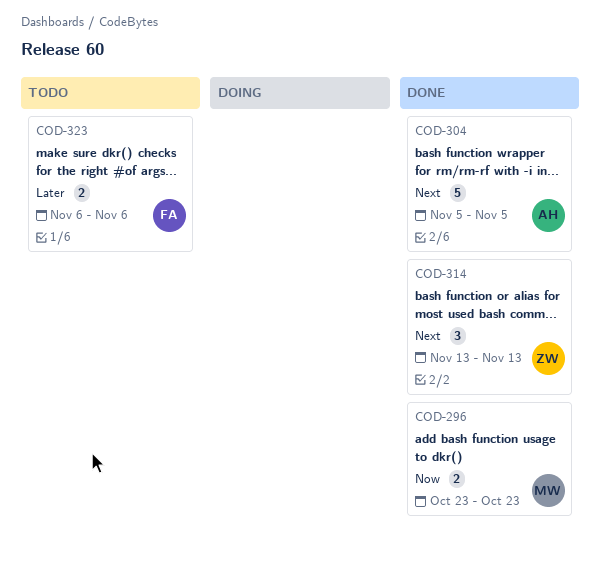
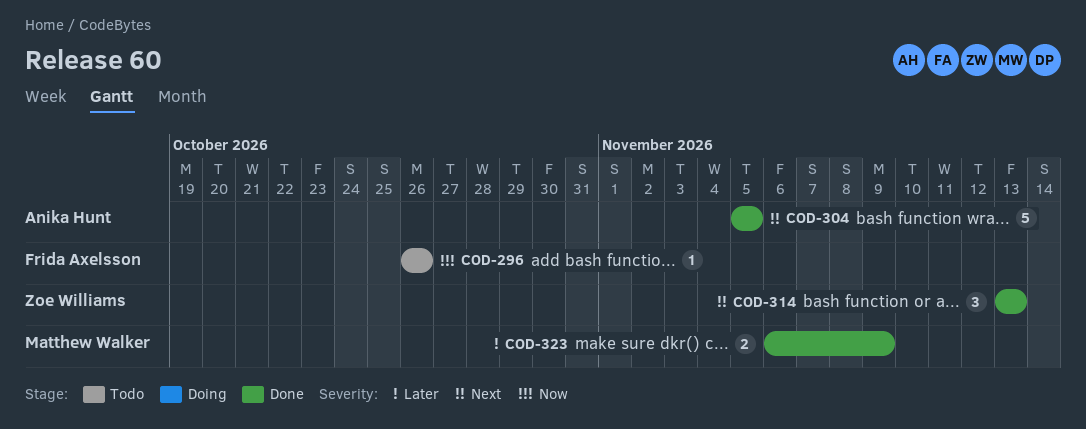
COD-296, status: Done -> Todo
COD-296, owner: Matthew Walker -> Frida Axelsson
COD-296, estimate: 2 -> 1
COD-296, start: Oct 23 -> Oct 26
COD-296, due: Oct 23 -> Oct 26
COD-323, status: Todo -> Done
COD-323, owner: Frida Axelsson -> Matthew Walker
COD-323, due: Nov 6 -> Nov 9

